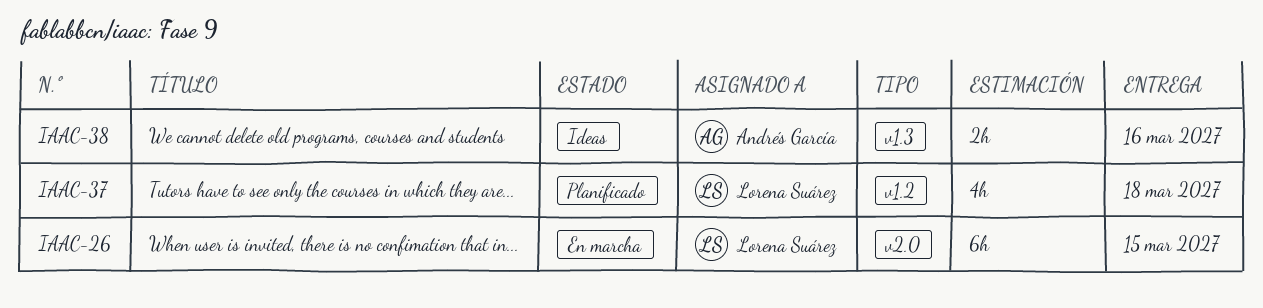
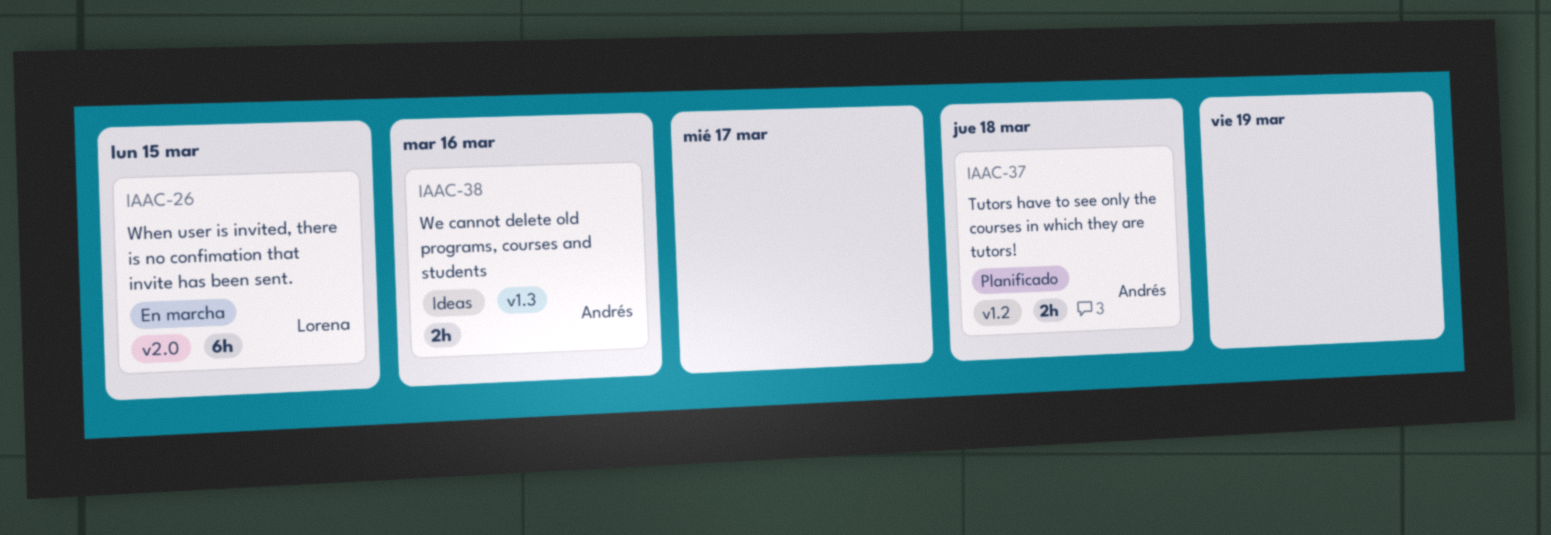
IAAC-37, owner: Lorena Suárez -> Andrés García
IAAC-37, estimate: 4h -> 2h

